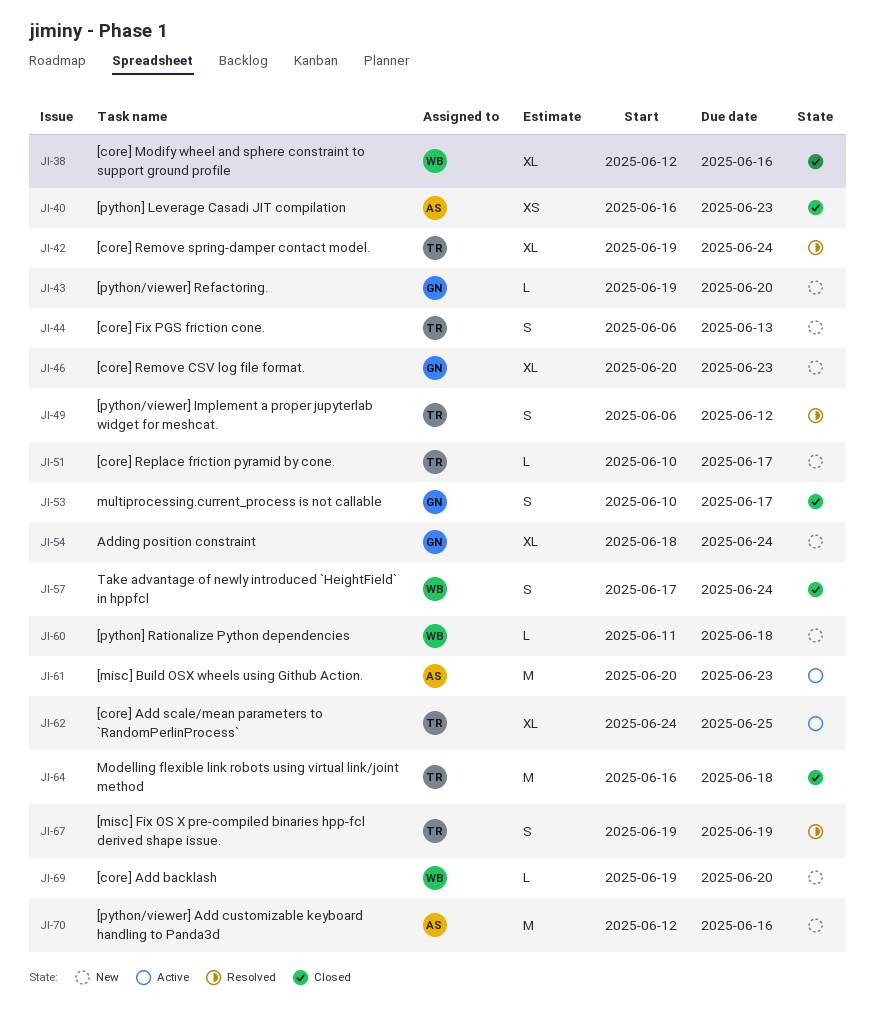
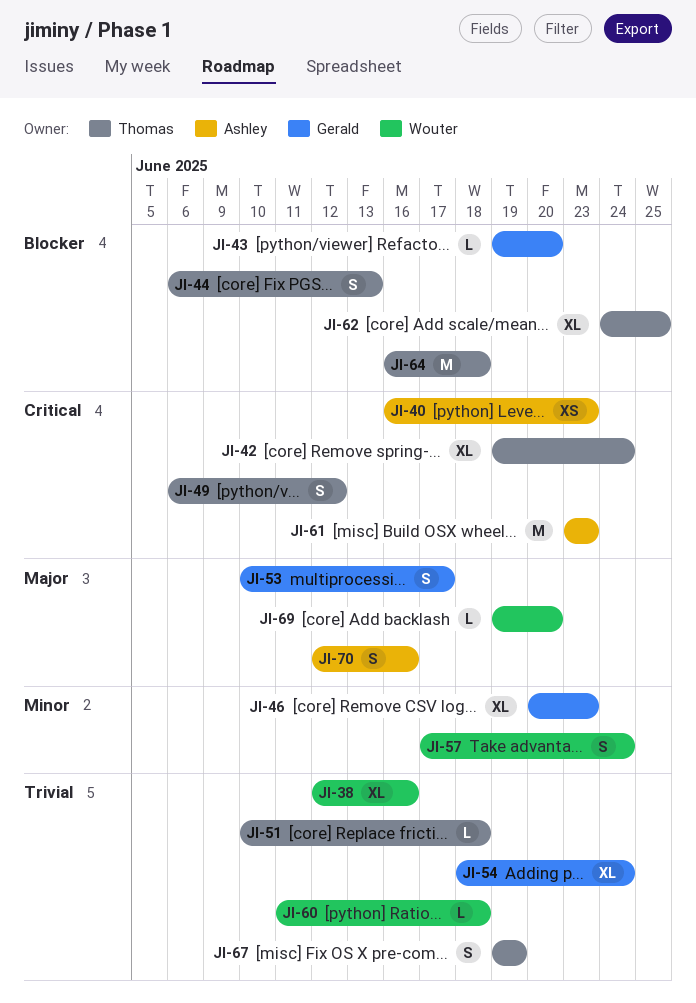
JI-51, due: Jun 17 -> Jun 18
JI-61, start: Jun 20 -> Jun 23
JI-70, estimate: M -> S

